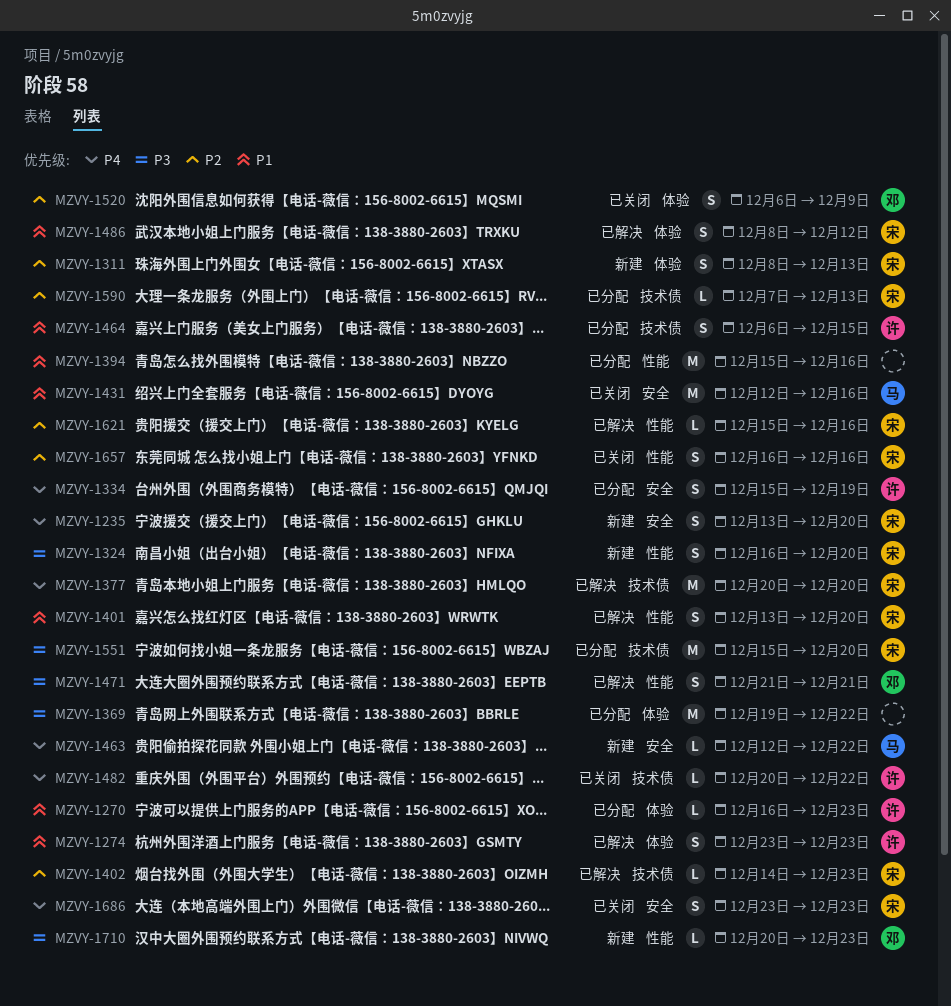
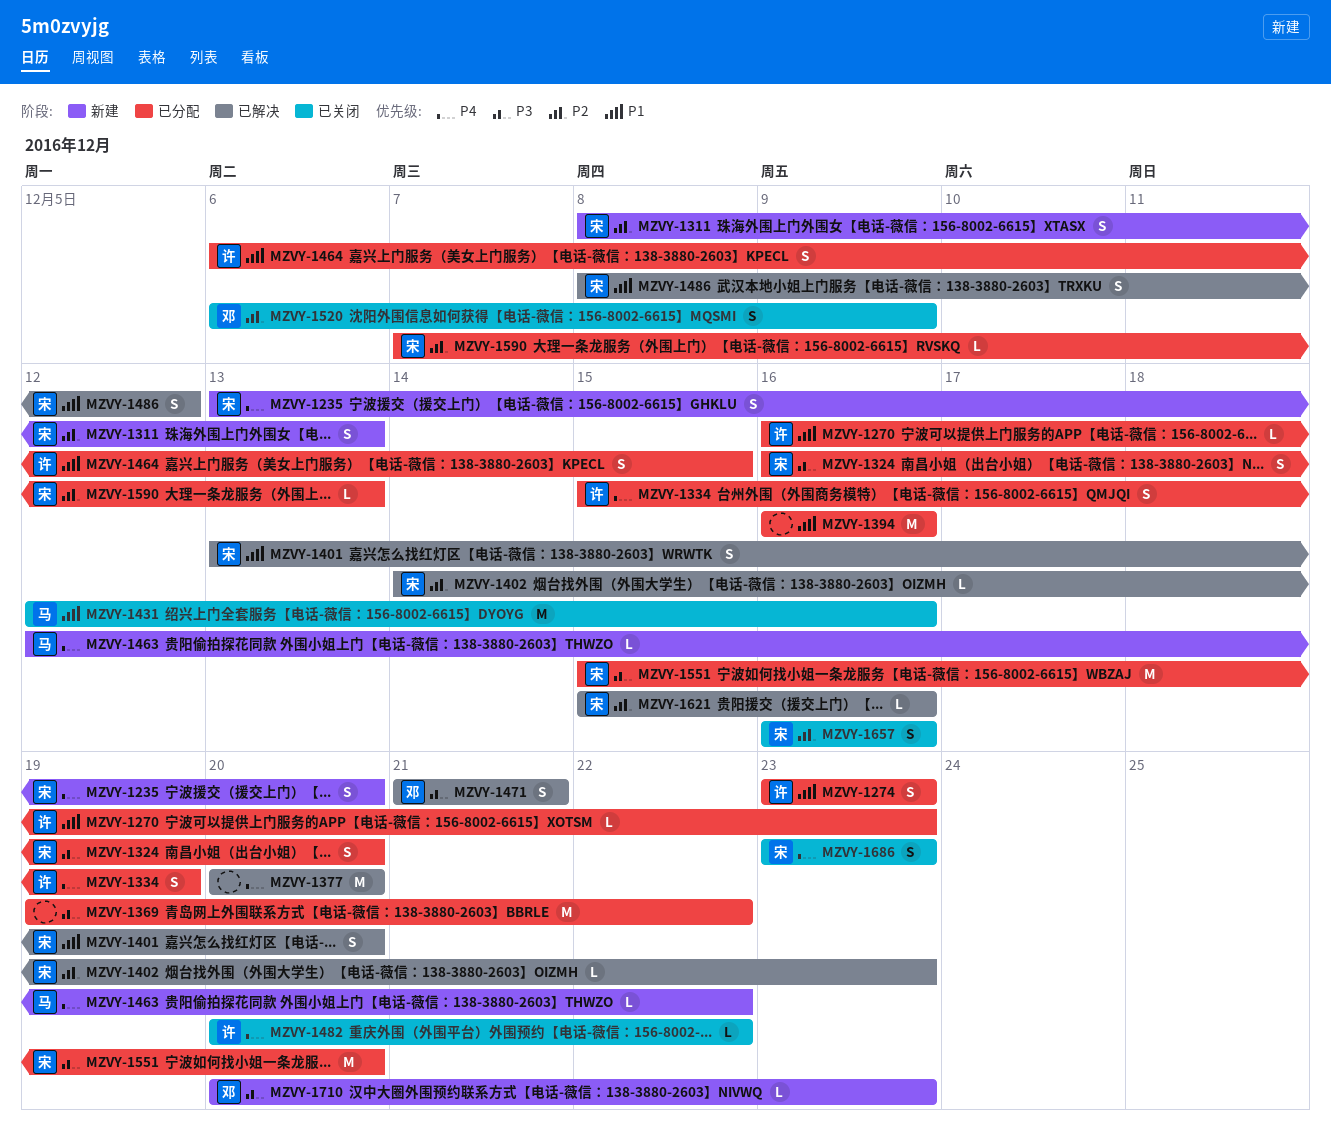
MZVY-1274, status: 已解决 -> 已分配
MZVY-1324, status: 新建 -> 已分配
MZVY-1377, owner: 宋 -> none
MZVY-1394, start: Dec 15 -> Dec 16

